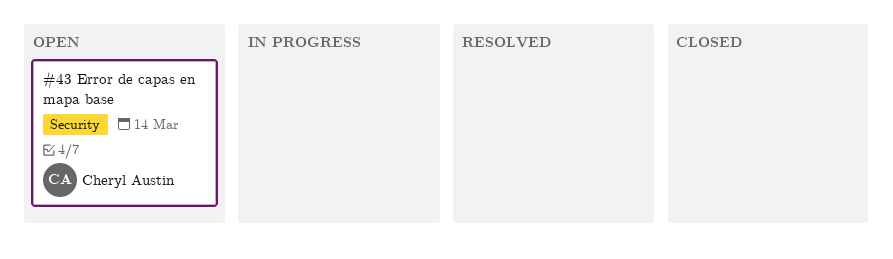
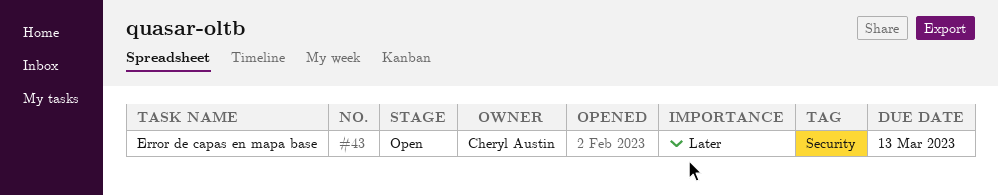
#43, due: Mar 14 -> Mar 13

